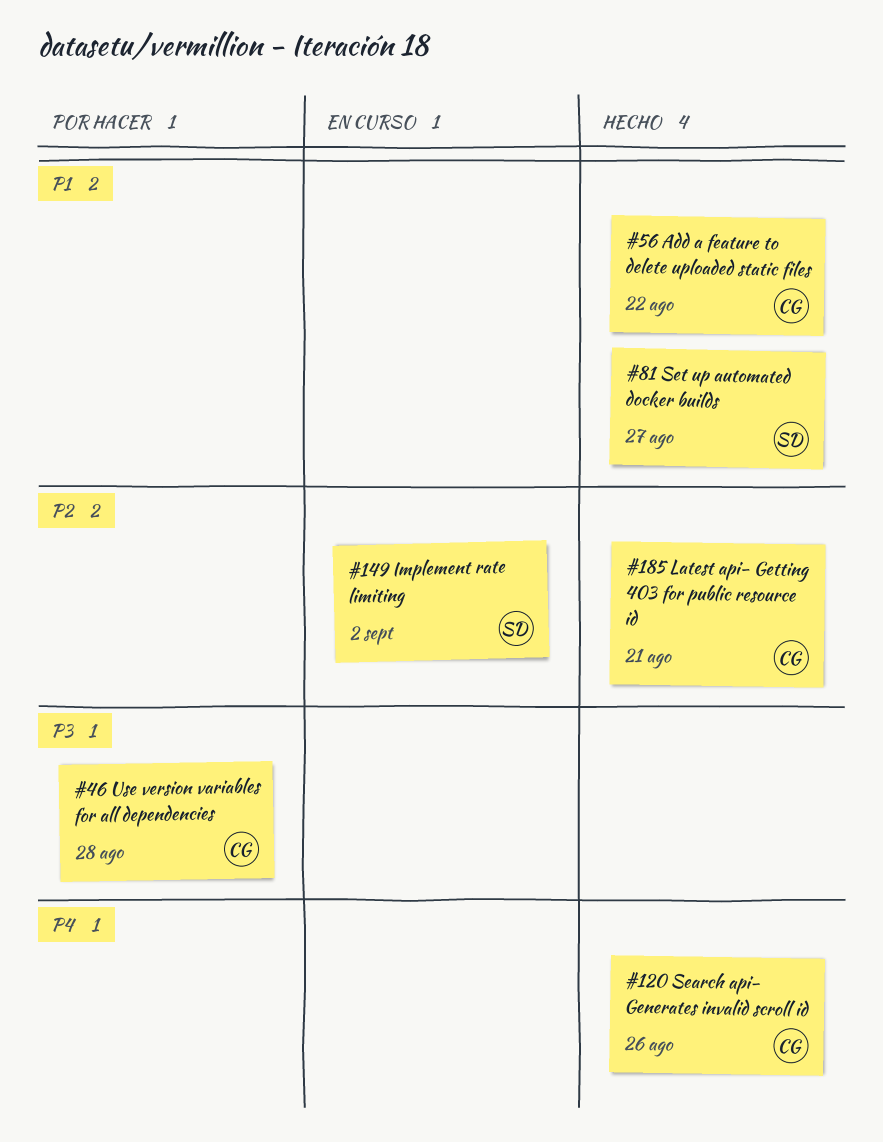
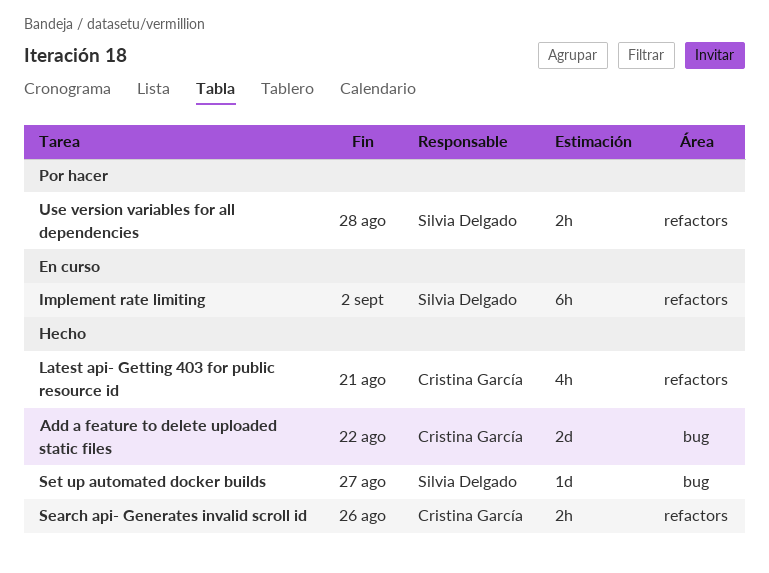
Use version variables for all dependencies, owner: Cristina García -> Silvia Delgado

